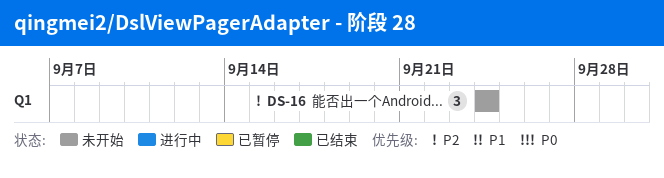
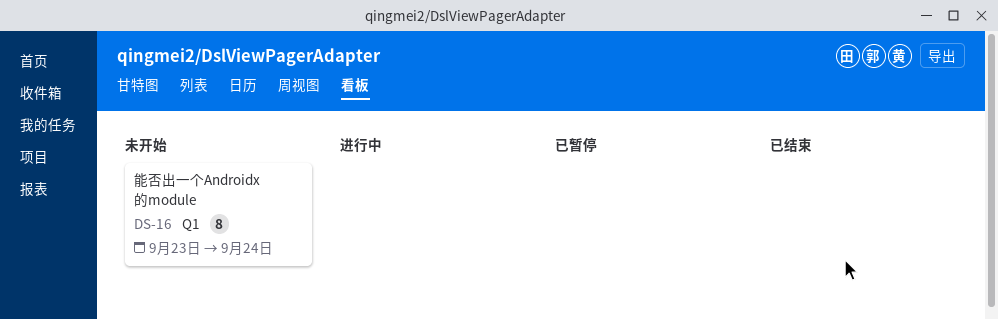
DS-16, estimate: 3 -> 8
DS-16, start: Sep 24 -> Sep 23

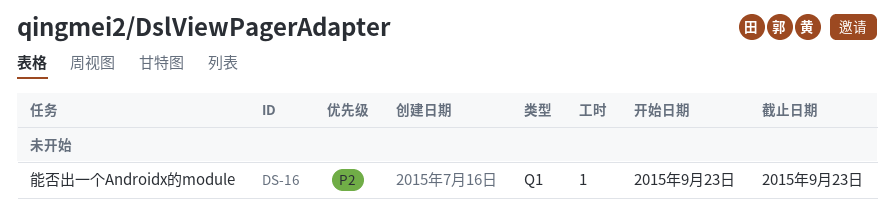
DS-16, estimate: 8 -> 1
DS-16, due: Sep 24 -> Sep 23

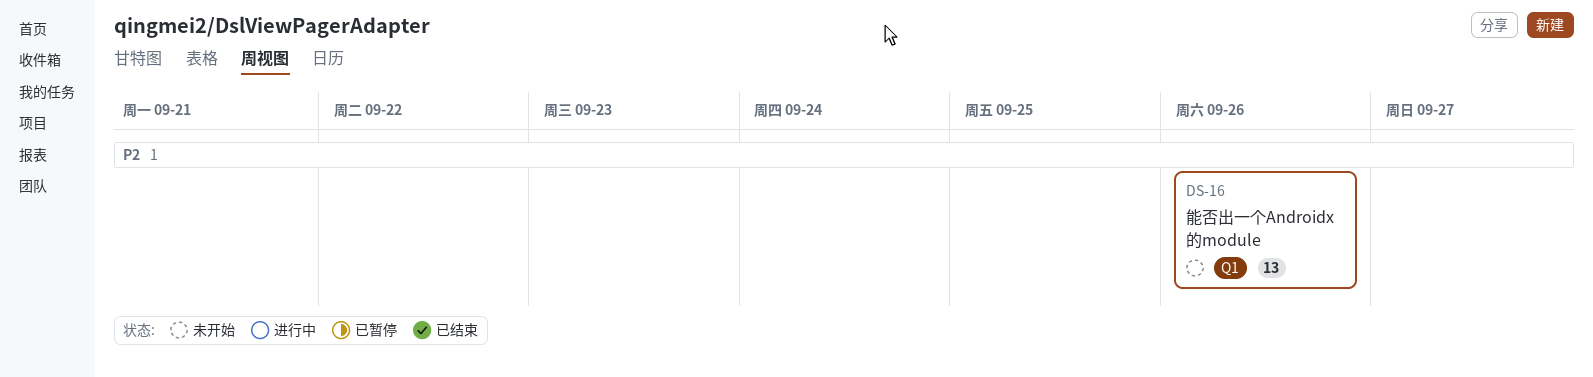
DS-16, estimate: 1 -> 13
DS-16, due: Sep 23 -> Sep 26

